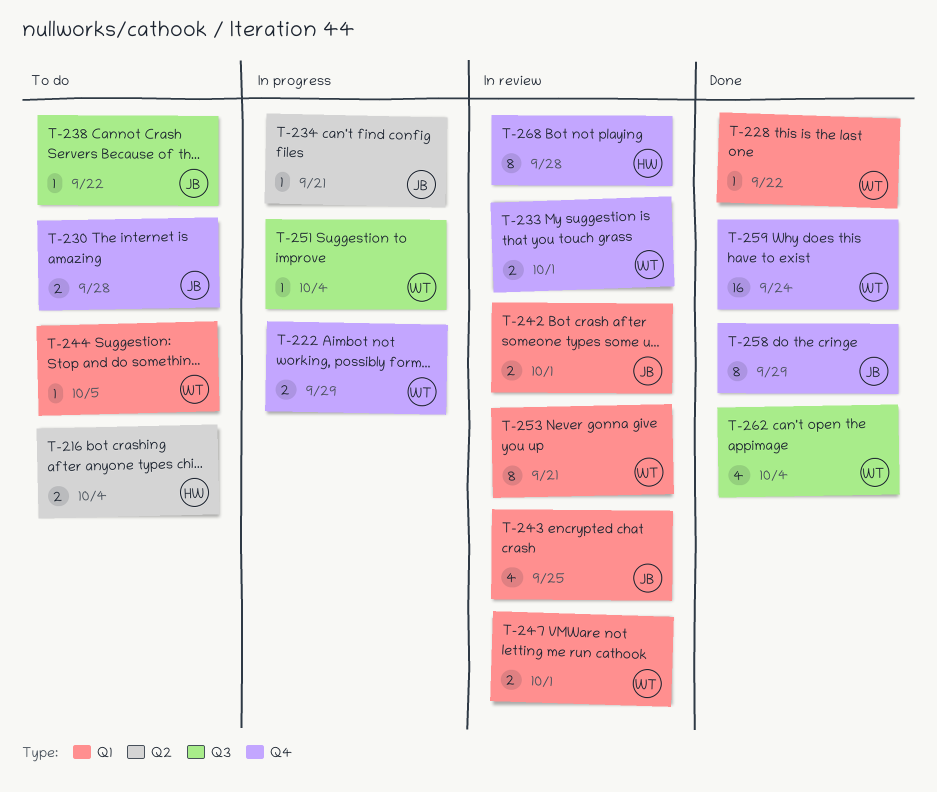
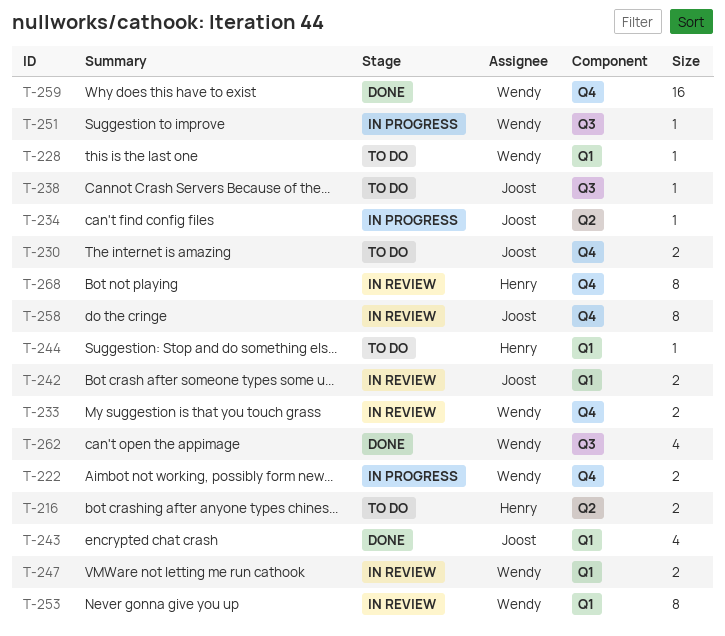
T-228, status: Done -> To do
T-243, status: In review -> Done
T-244, owner: Wendy -> Henry
T-258, status: Done -> In review

